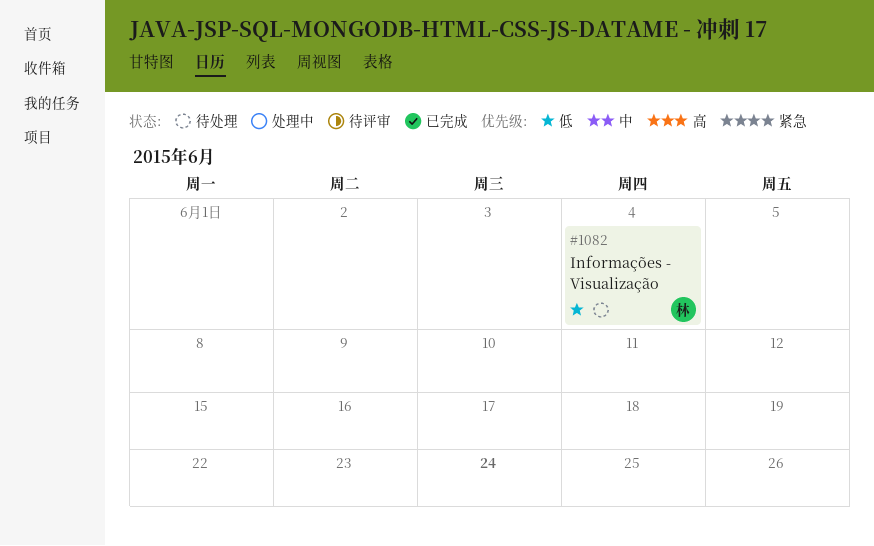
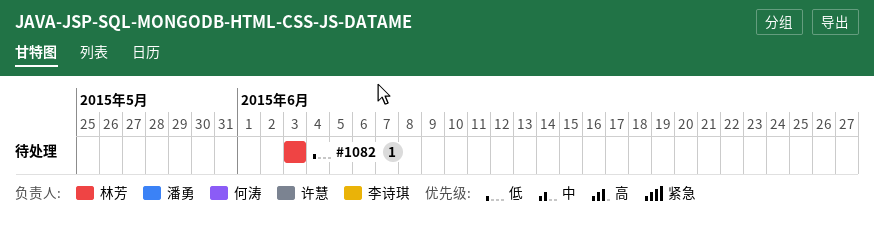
#1082, due: Jun 4 -> Jun 3

